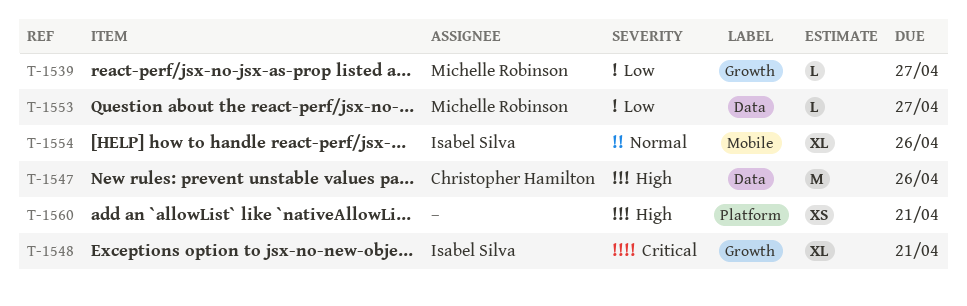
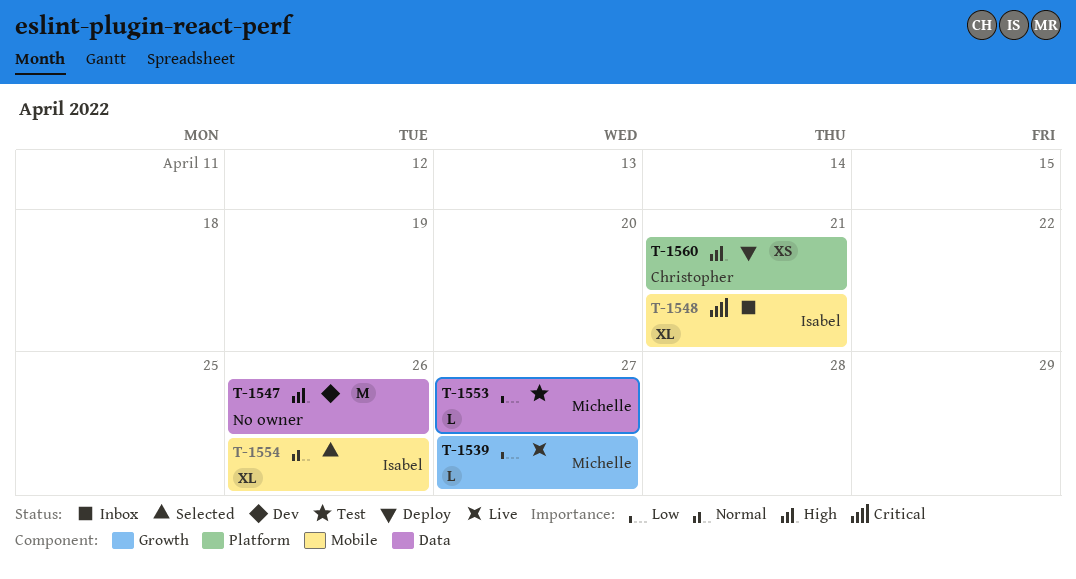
T-1547, owner: Christopher Hamilton -> none
T-1548, label: Growth -> Mobile
T-1560, owner: none -> Christopher Hamilton

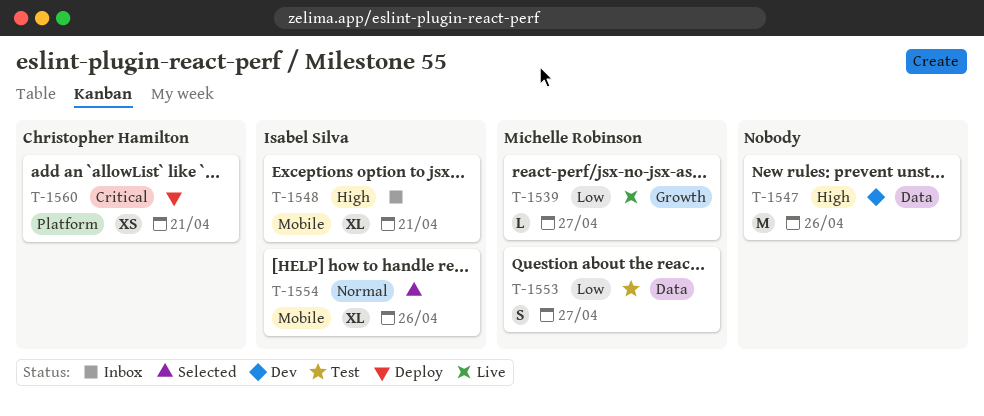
T-1548, priority: Critical -> High
T-1553, estimate: L -> S
T-1560, priority: High -> Critical

